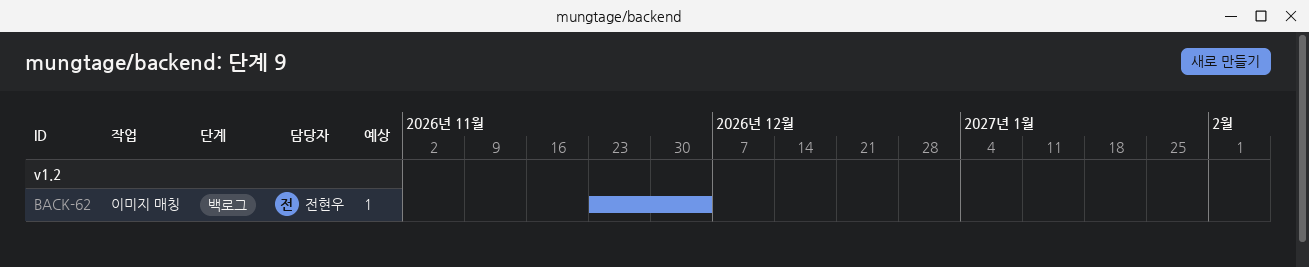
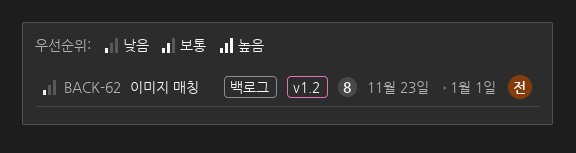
BACK-62, estimate: 1 -> 8
BACK-62, due: Dec 4 -> Jan 1

